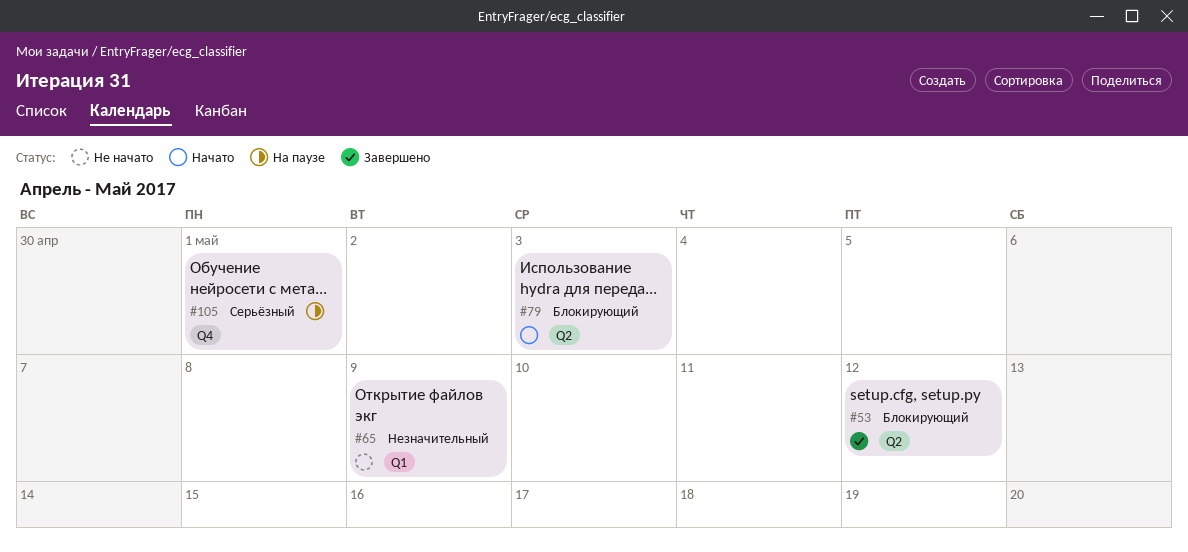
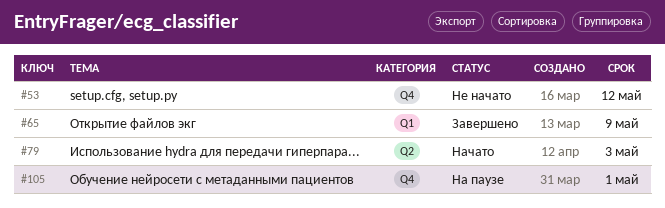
#53, status: Завершено -> Не начато
#53, label: Q2 -> Q4
#65, status: Не начато -> Завершено

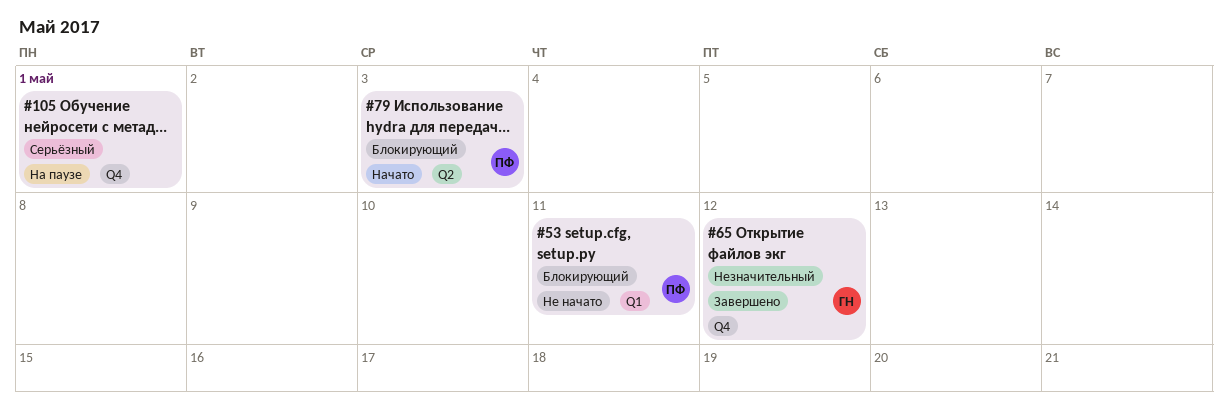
#53, label: Q4 -> Q1
#53, due: May 12 -> May 11
#65, label: Q1 -> Q4
#65, due: May 9 -> May 12

